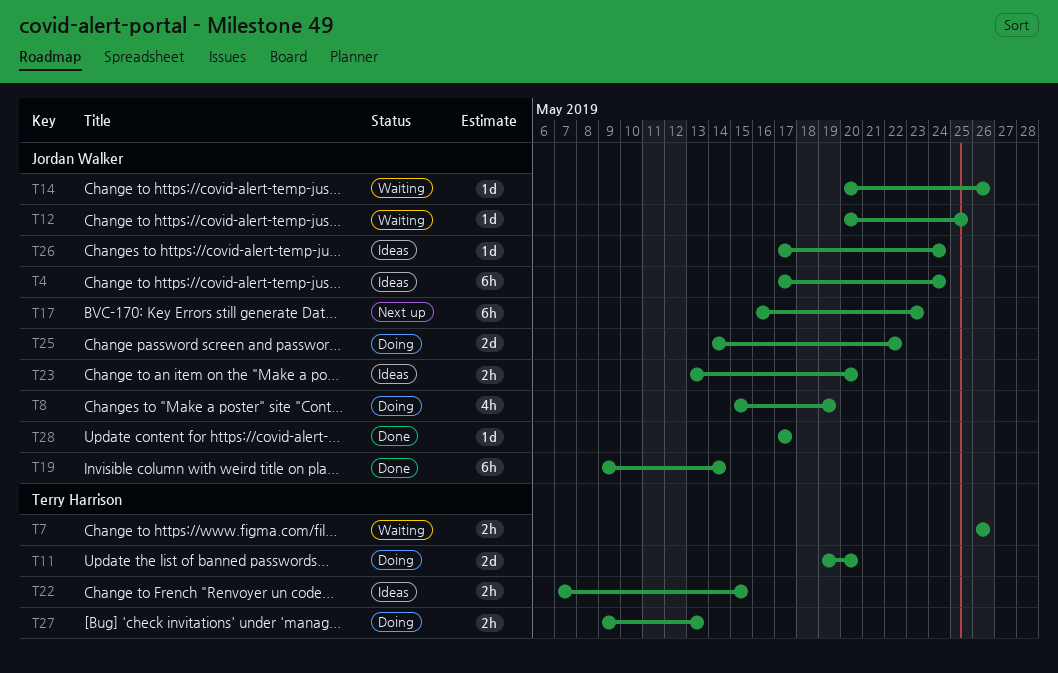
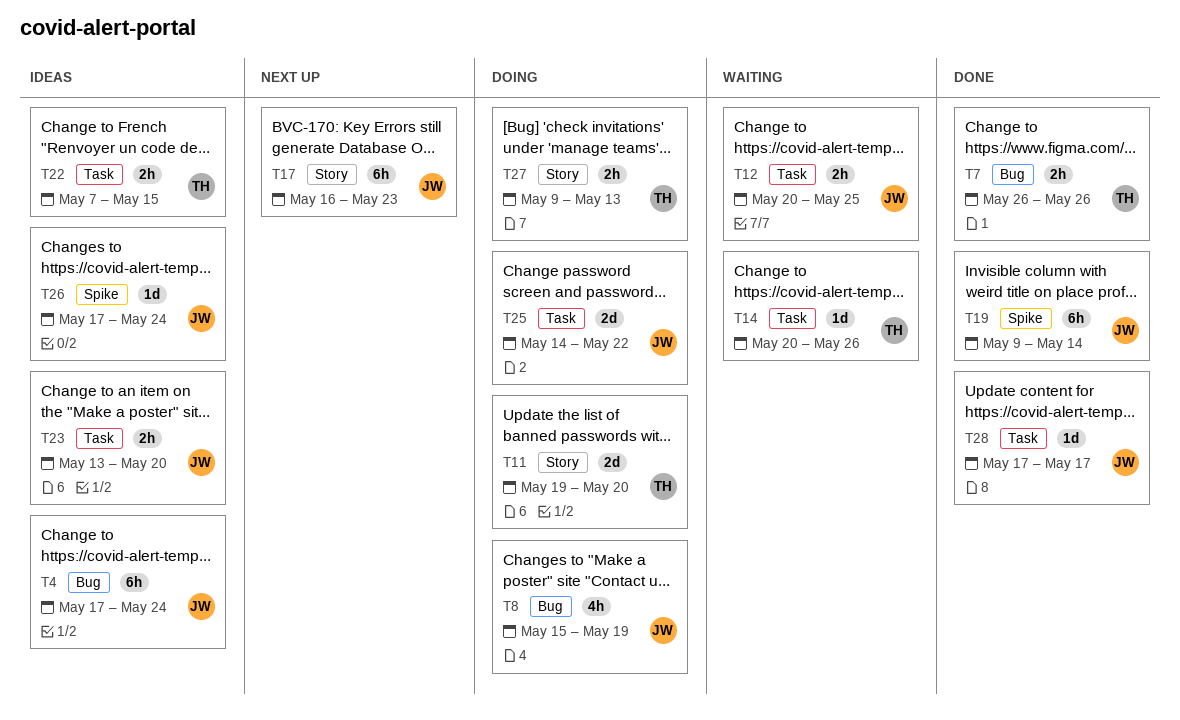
T7, status: Waiting -> Done
T12, estimate: 1d -> 2h
T14, owner: Jordan Walker -> Terry Harrison

